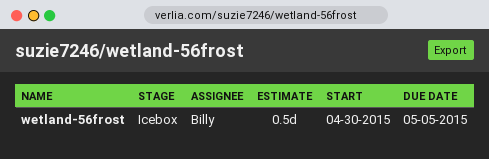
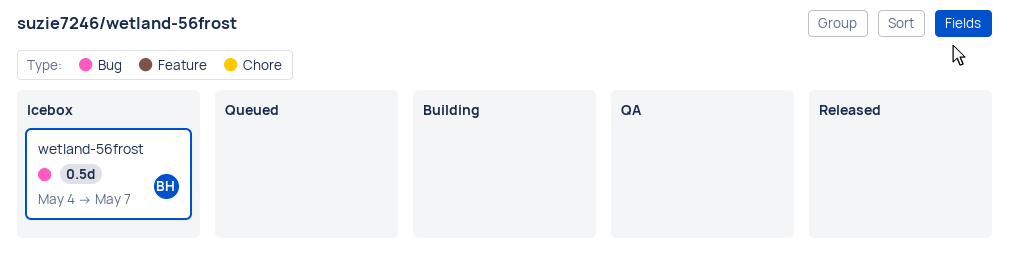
wetland-56frost, start: Apr 30 -> May 4
wetland-56frost, due: May 5 -> May 7

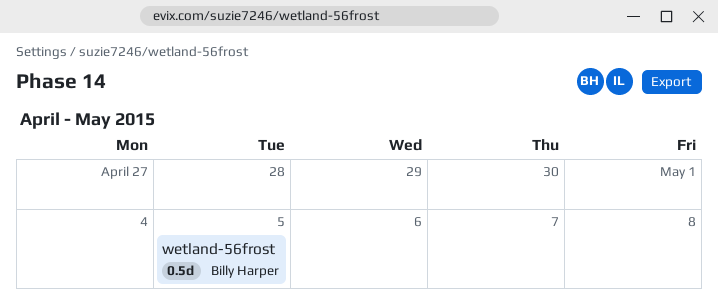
wetland-56frost, due: May 7 -> May 5

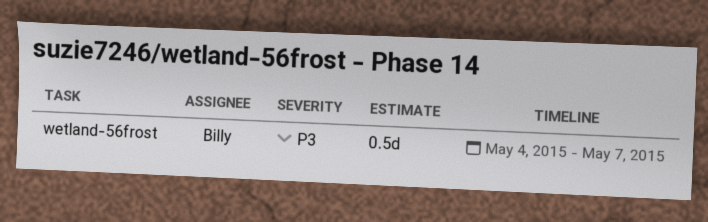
wetland-56frost, due: May 5 -> May 7

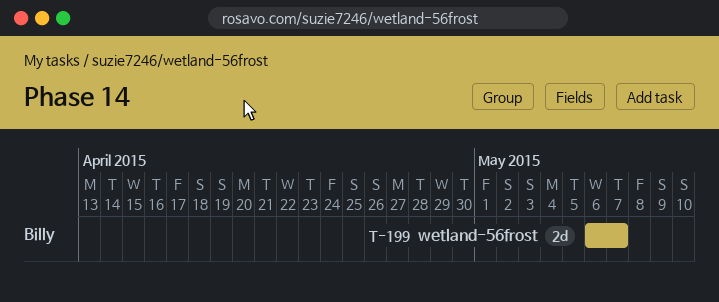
wetland-56frost, estimate: 0.5d -> 2d
wetland-56frost, start: May 4 -> May 6

